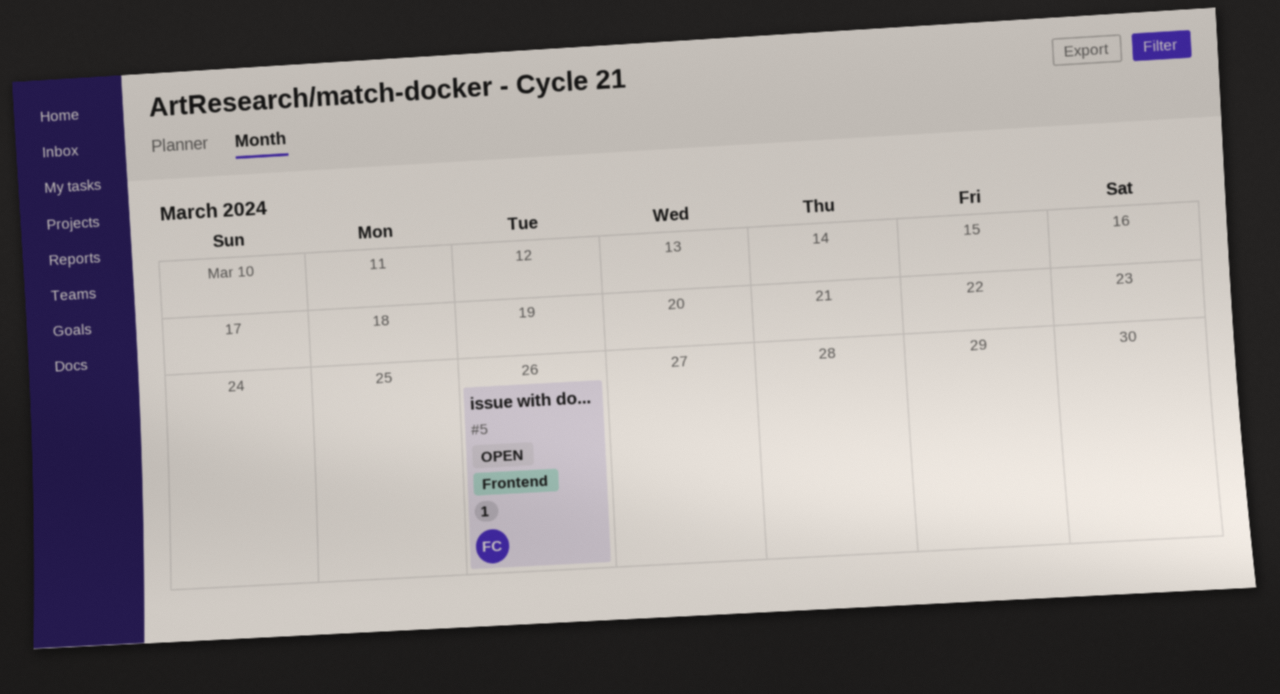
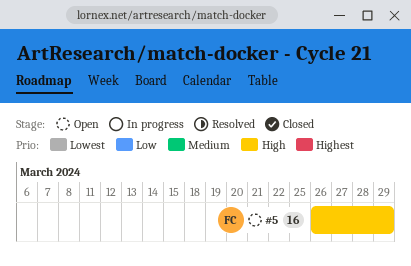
#5, estimate: 1 -> 16
#5, due: Mar 26 -> Mar 29

